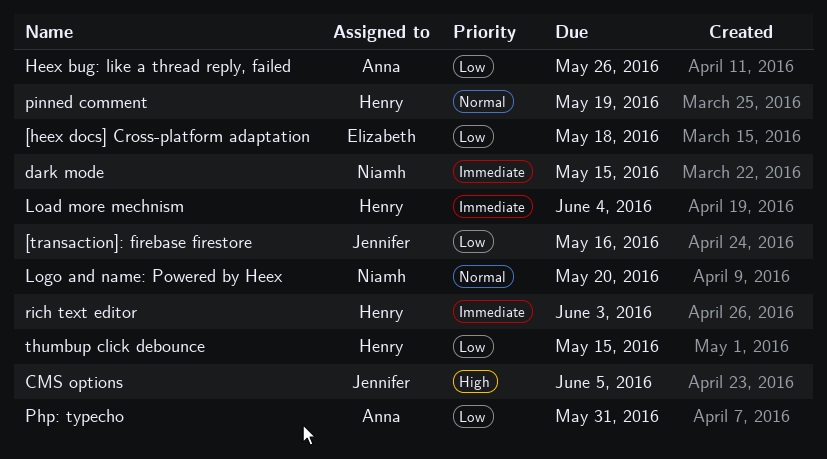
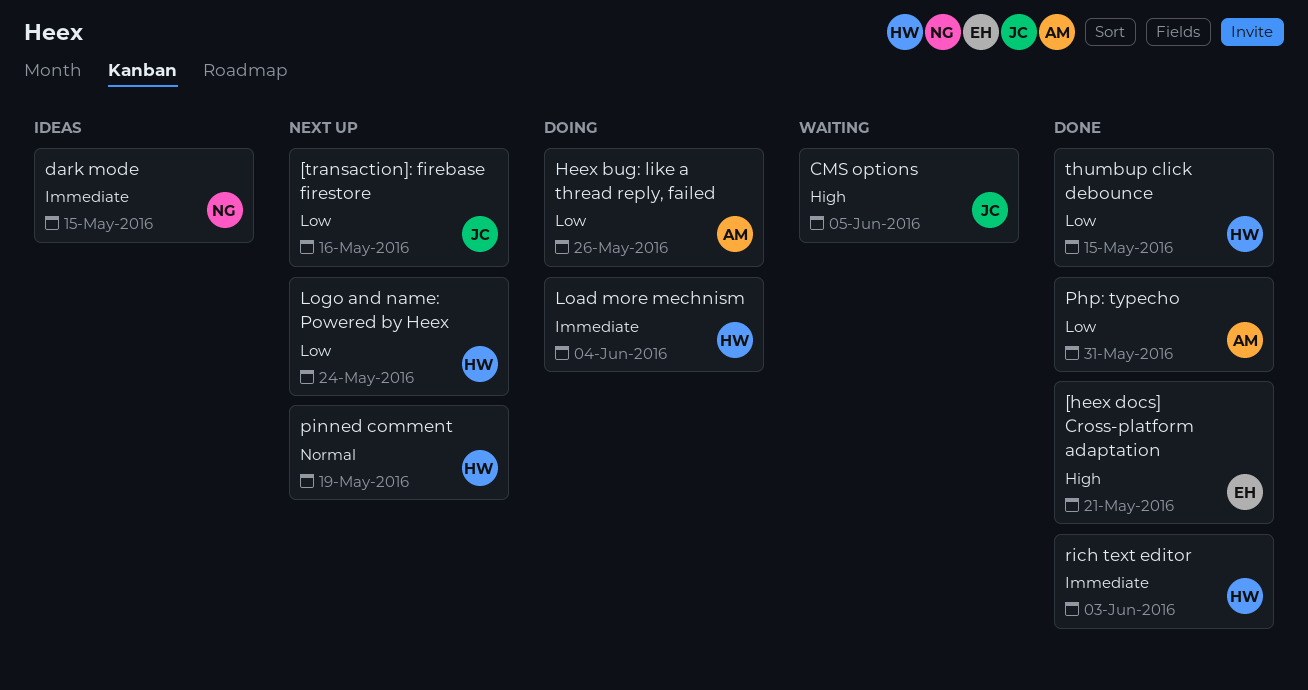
[heex docs] Cross-platform adaptation, priority: Low -> High
[heex docs] Cross-platform adaptation, due: May 18 -> May 21
Logo and name: Powered by Heex, owner: Niamh -> Henry
Logo and name: Powered by Heex, priority: Normal -> Low
Logo and name: Powered by Heex, due: May 20 -> May 24

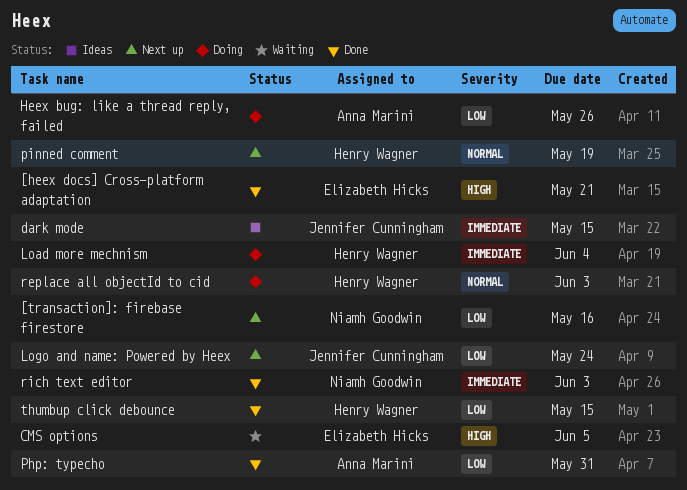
[transaction]: firebase firestore, owner: Jennifer Cunningham -> Niamh Goodwin
CMS options, owner: Jennifer Cunningham -> Elizabeth Hicks
dark mode, owner: Niamh Goodwin -> Jennifer Cunningham
Logo and name: Powered by Heex, owner: Henry Wagner -> Jennifer Cunningham
replace all objectId to cid: none -> present
rich text editor, owner: Henry Wagner -> Niamh Goodwin

